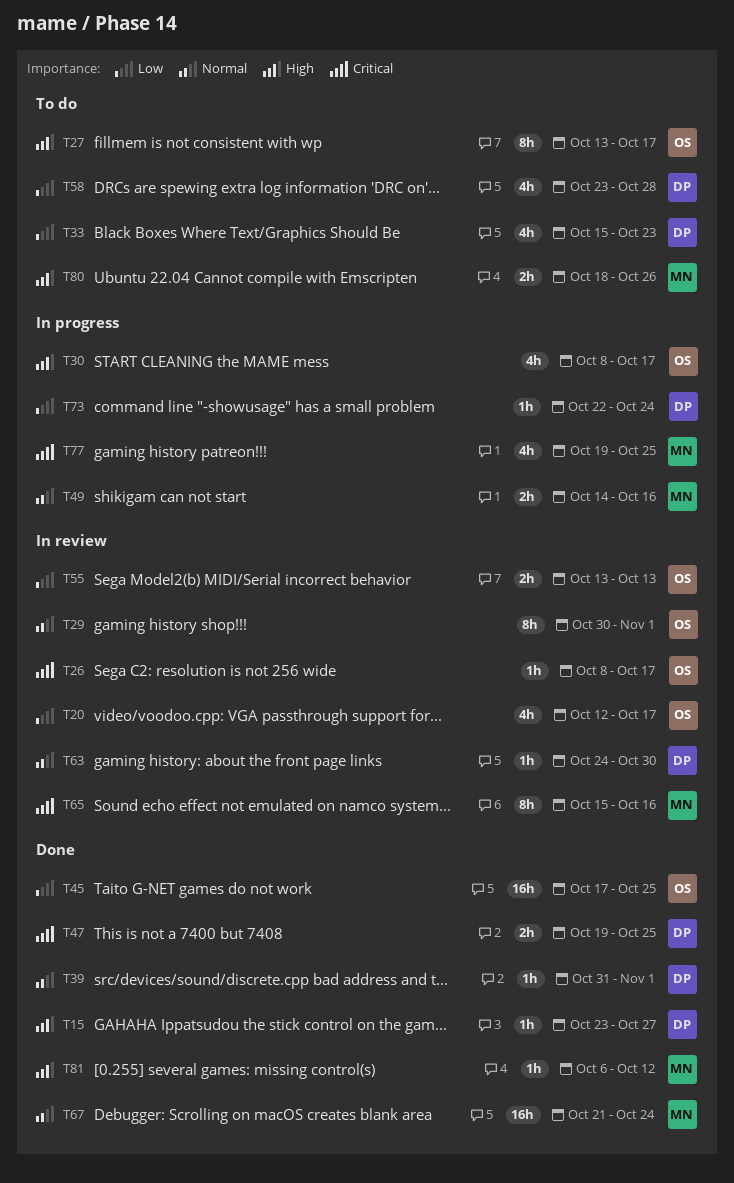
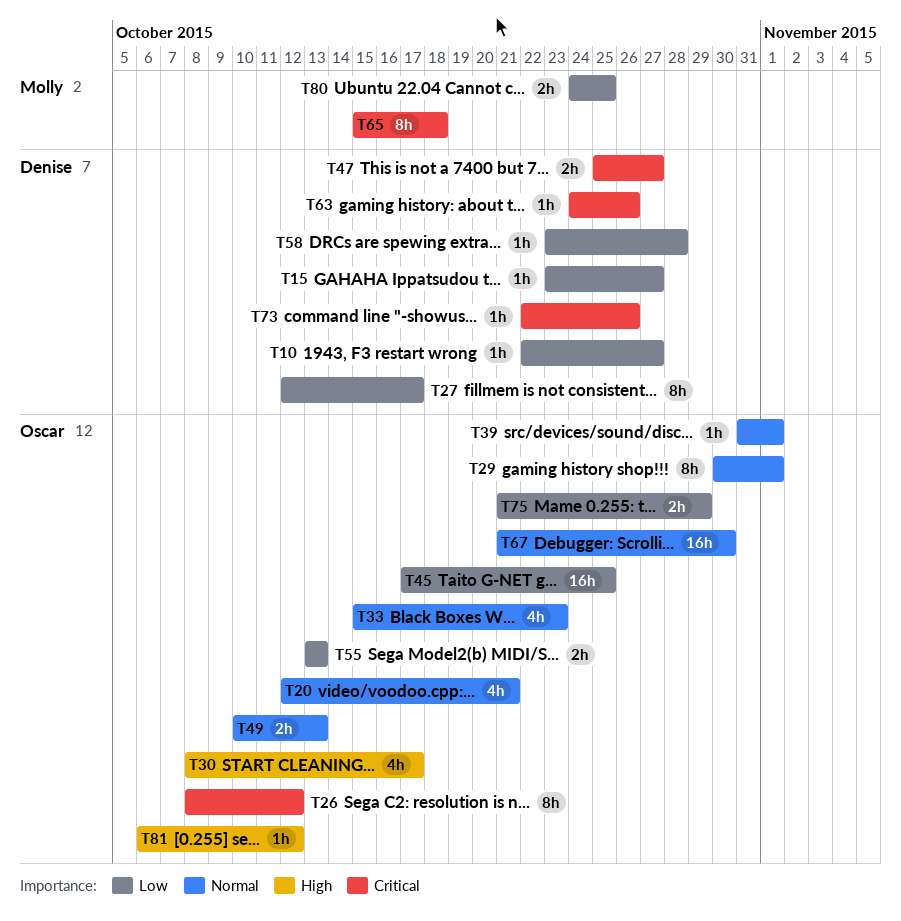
T10: none -> present
T15, priority: High -> Low
T20, priority: Low -> Normal
T20, due: Oct 17 -> Oct 21
T26, estimate: 1h -> 8h
T26, due: Oct 17 -> Oct 12
T27, owner: Oscar -> Denise
T27, priority: High -> Low
T27, start: Oct 13 -> Oct 12
T33, owner: Denise -> Oscar
T33, priority: Low -> Normal
T39, owner: Denise -> Oscar
T47, start: Oct 19 -> Oct 25
T47, due: Oct 25 -> Oct 27
T49, owner: Molly -> Oscar
T49, start: Oct 14 -> Oct 10
T49, due: Oct 16 -> Oct 13
T58, estimate: 4h -> 1h
T63, priority: Normal -> Critical
T63, due: Oct 30 -> Oct 26
T65, due: Oct 16 -> Oct 18
T67, owner: Molly -> Oscar
T67, due: Oct 24 -> Oct 30
T73, priority: Low -> Critical
T73, due: Oct 24 -> Oct 26
T75: none -> present
T77: present -> none
T80, priority: High -> Low
T80, start: Oct 18 -> Oct 24
T80, due: Oct 26 -> Oct 25
T81, owner: Molly -> Oscar

